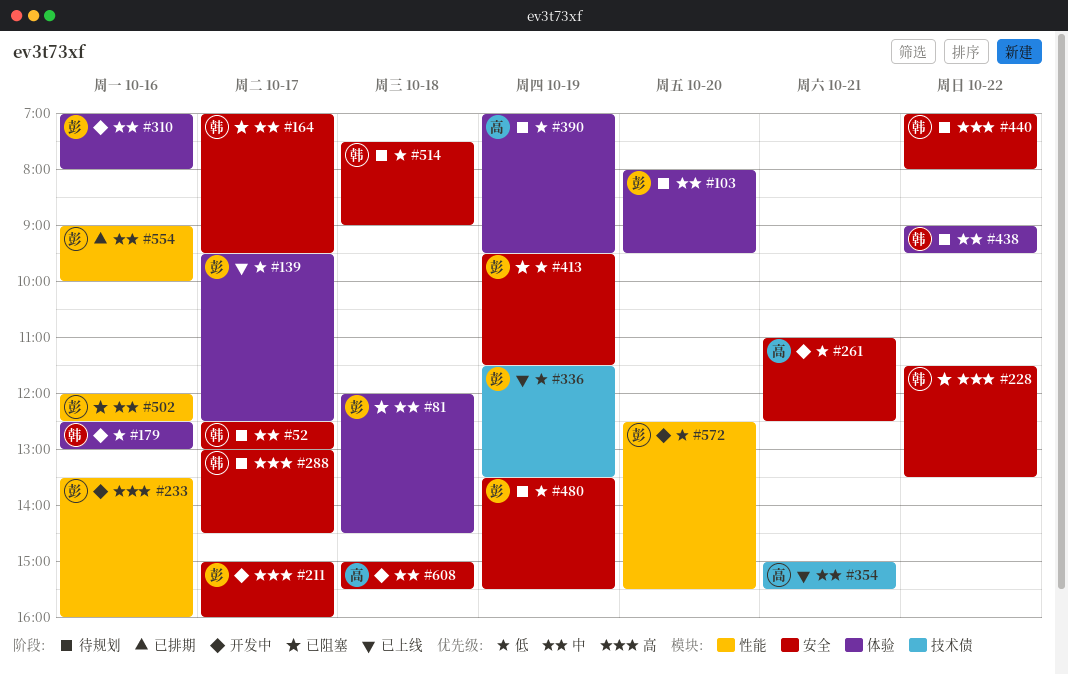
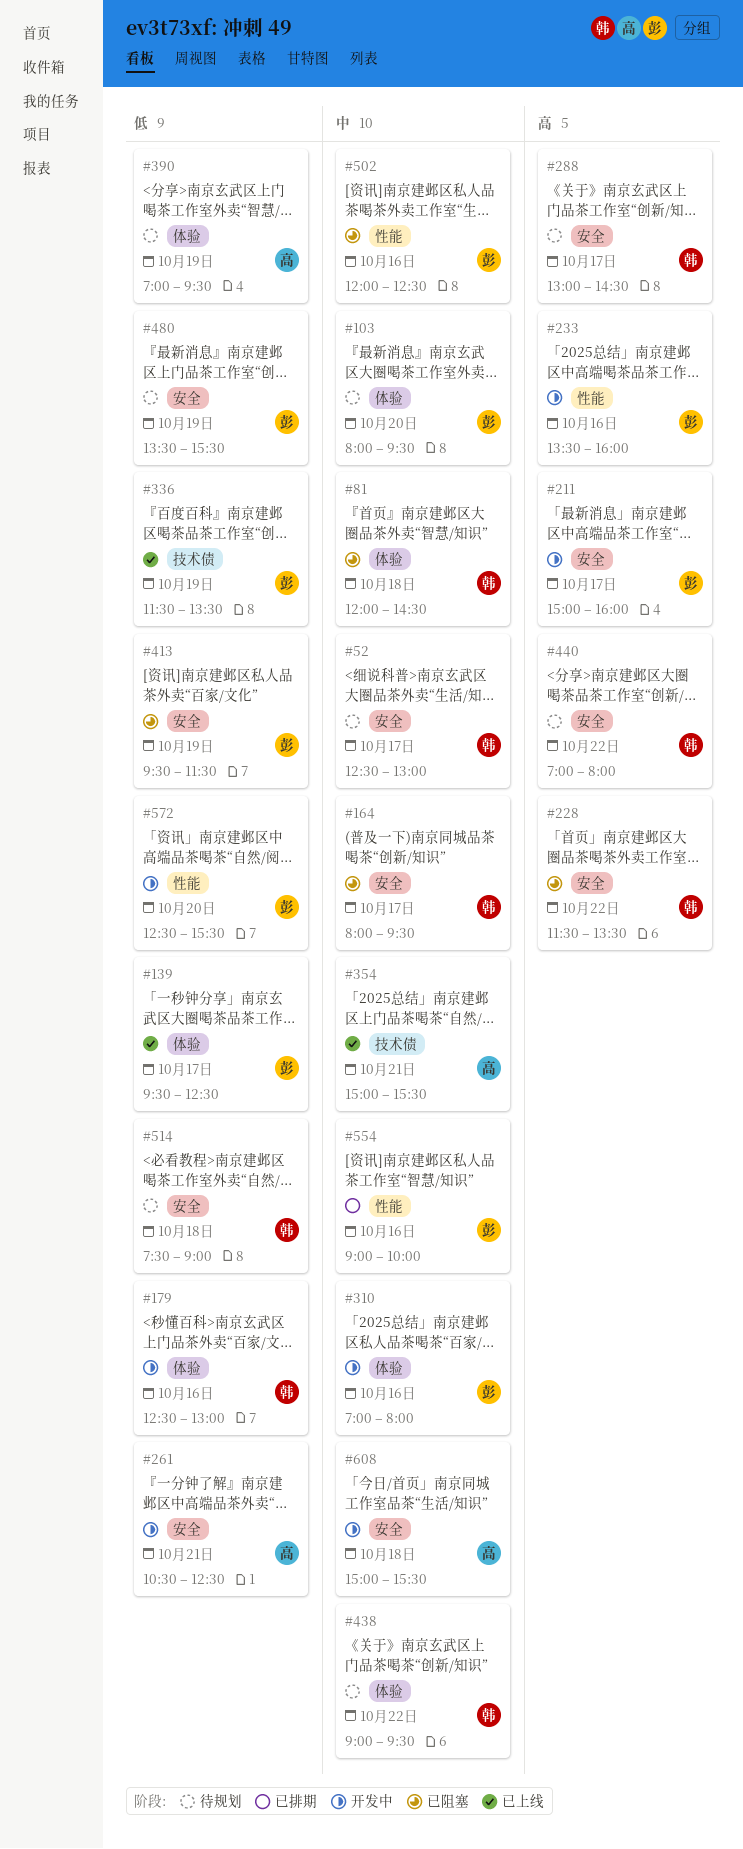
#81, owner: 彭 -> 韩
#164, begins: 07:00 -> 08:00
#261, begins: 11:00 -> 10:30

